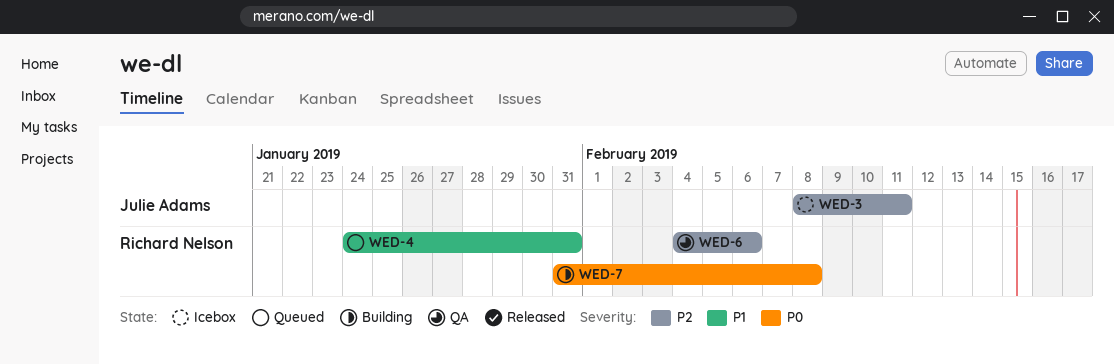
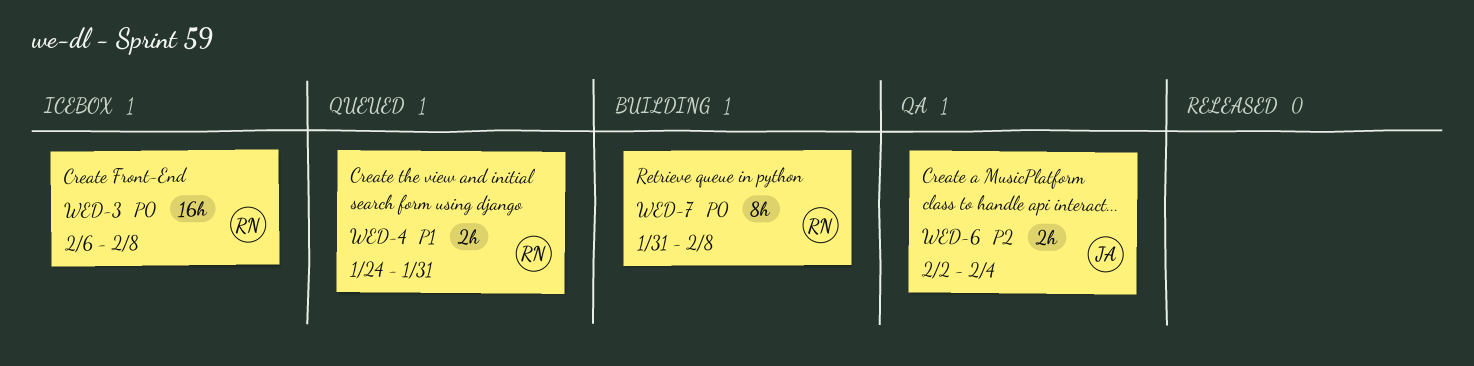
WED-3, owner: Julie Adams -> Richard Nelson
WED-3, priority: P2 -> P0
WED-3, start: Feb 8 -> Feb 6
WED-3, due: Feb 11 -> Feb 8
WED-6, owner: Richard Nelson -> Julie Adams
WED-6, start: Feb 4 -> Feb 2
WED-6, due: Feb 6 -> Feb 4

